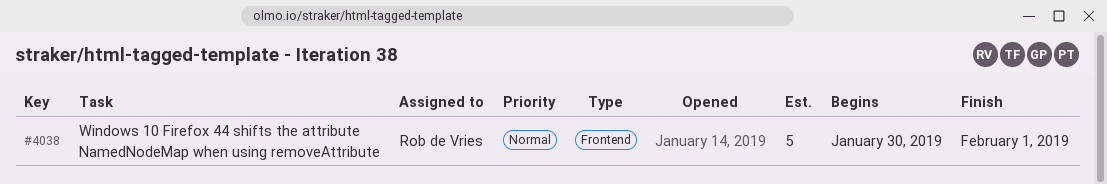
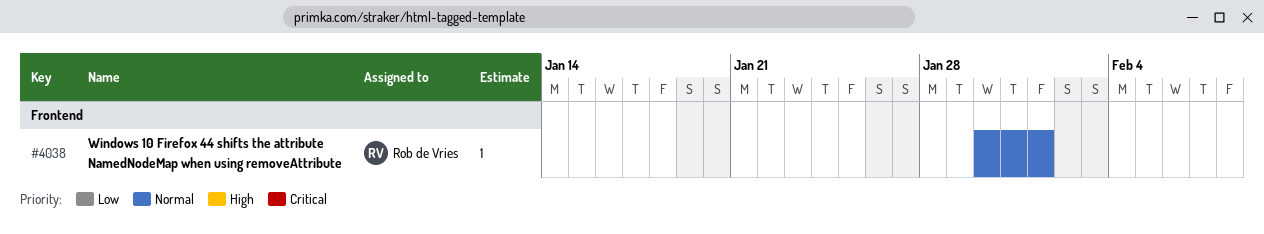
#4038, estimate: 5 -> 1

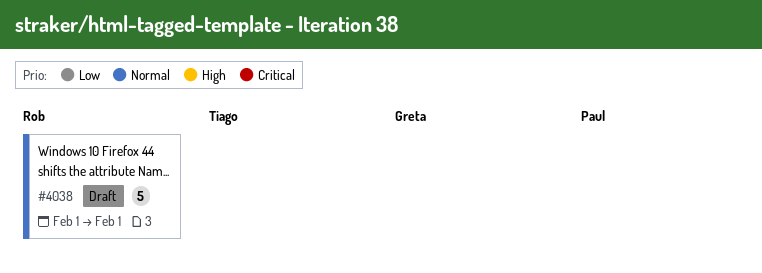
#4038, estimate: 1 -> 5
#4038, start: Jan 30 -> Feb 1

